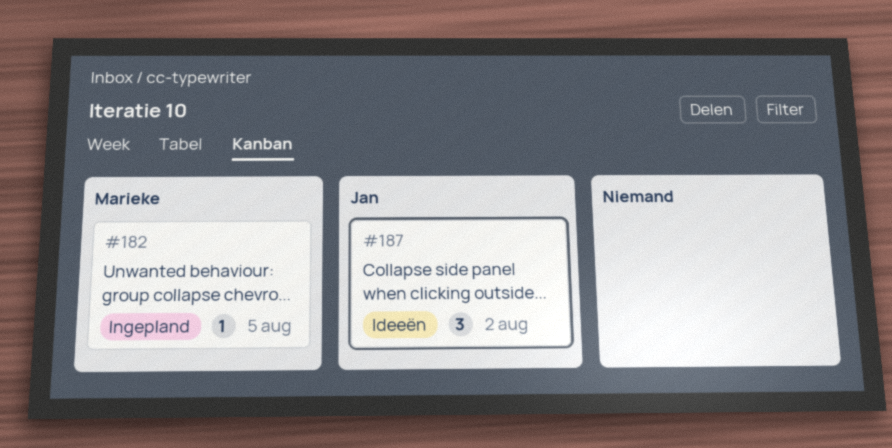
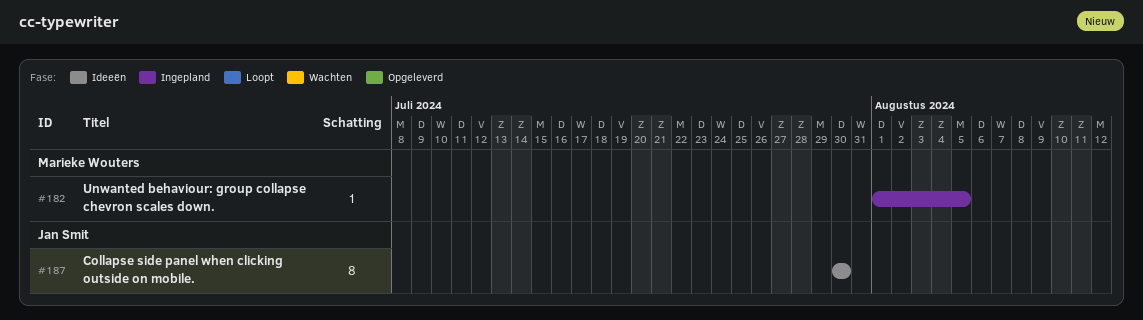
#187, estimate: 3 -> 8
#187, due: Aug 2 -> Jul 30

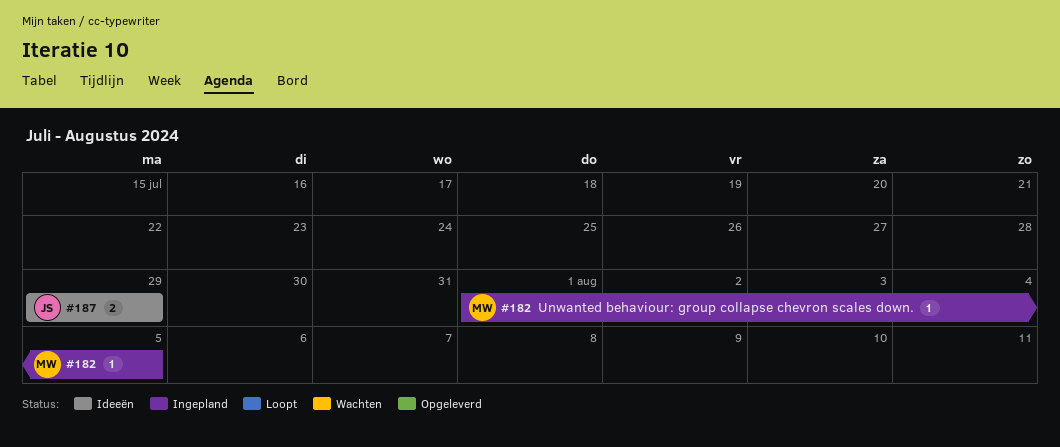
#187, estimate: 8 -> 2
#187, start: Jul 30 -> Jul 29
#187, due: Jul 30 -> Jul 29

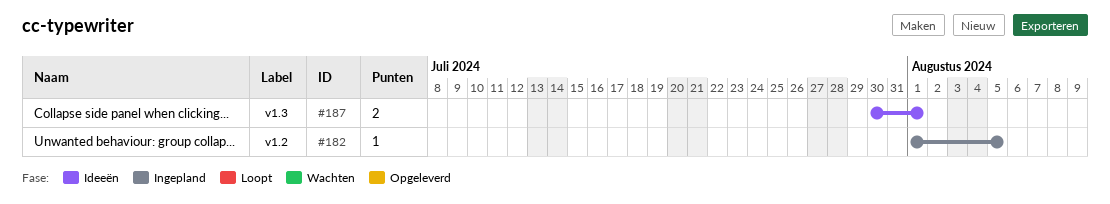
#187, start: Jul 29 -> Jul 30
#187, due: Jul 29 -> Aug 1

